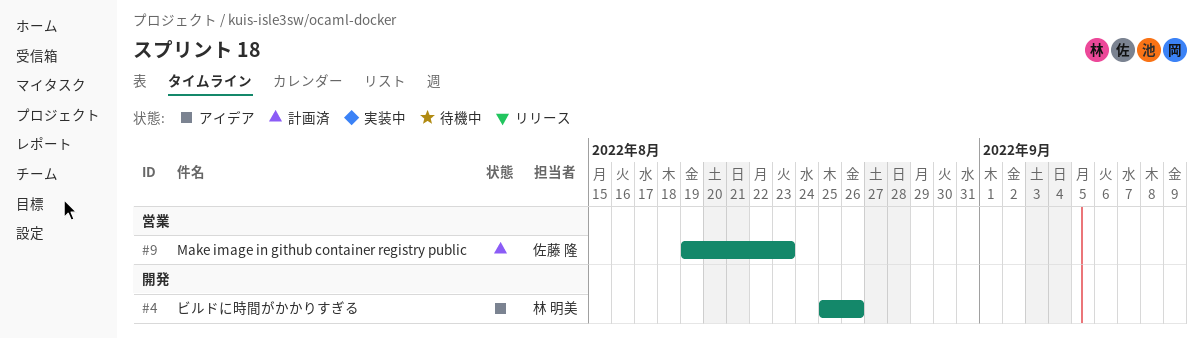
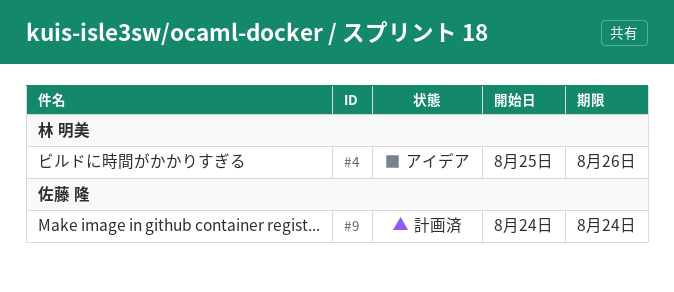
#9, start: Aug 19 -> Aug 24
#9, due: Aug 23 -> Aug 24

